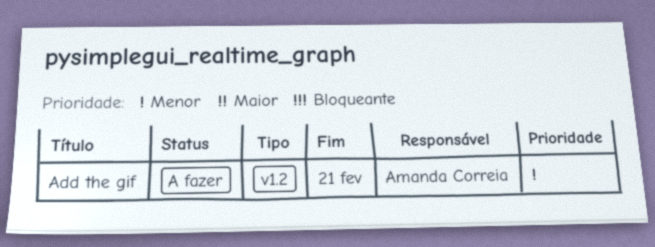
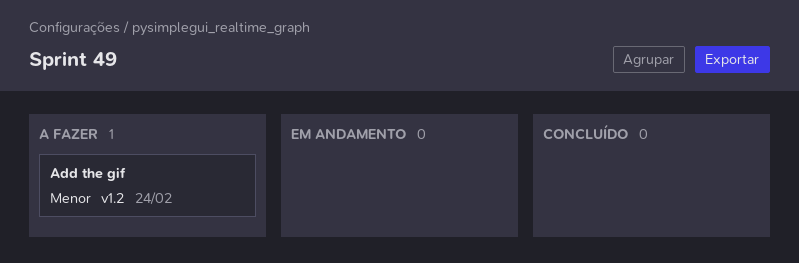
Add the gif, due: Feb 21 -> Feb 24

